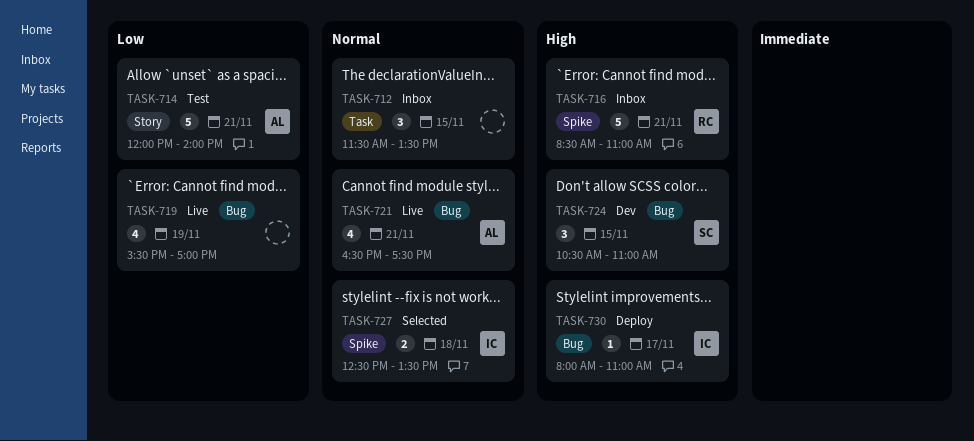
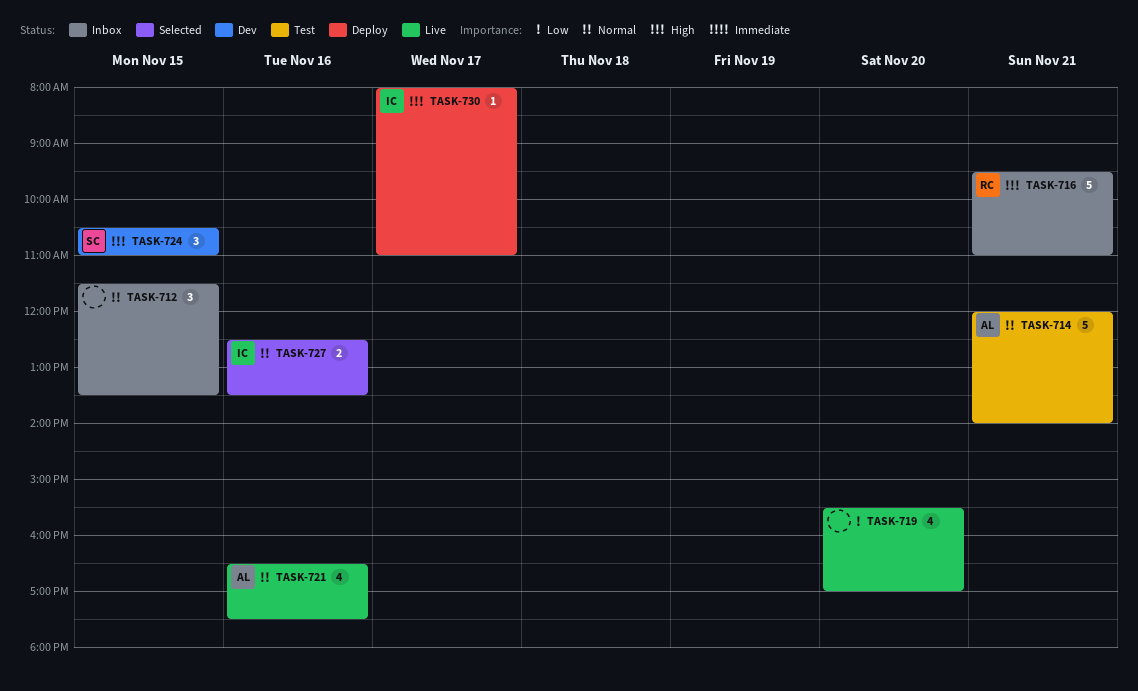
TASK-714, priority: Low -> Normal
TASK-716, begins: 08:30 -> 09:30
TASK-719, day: Nov 19 -> Nov 20
TASK-721, day: Nov 21 -> Nov 16
TASK-727, day: Nov 18 -> Nov 16

